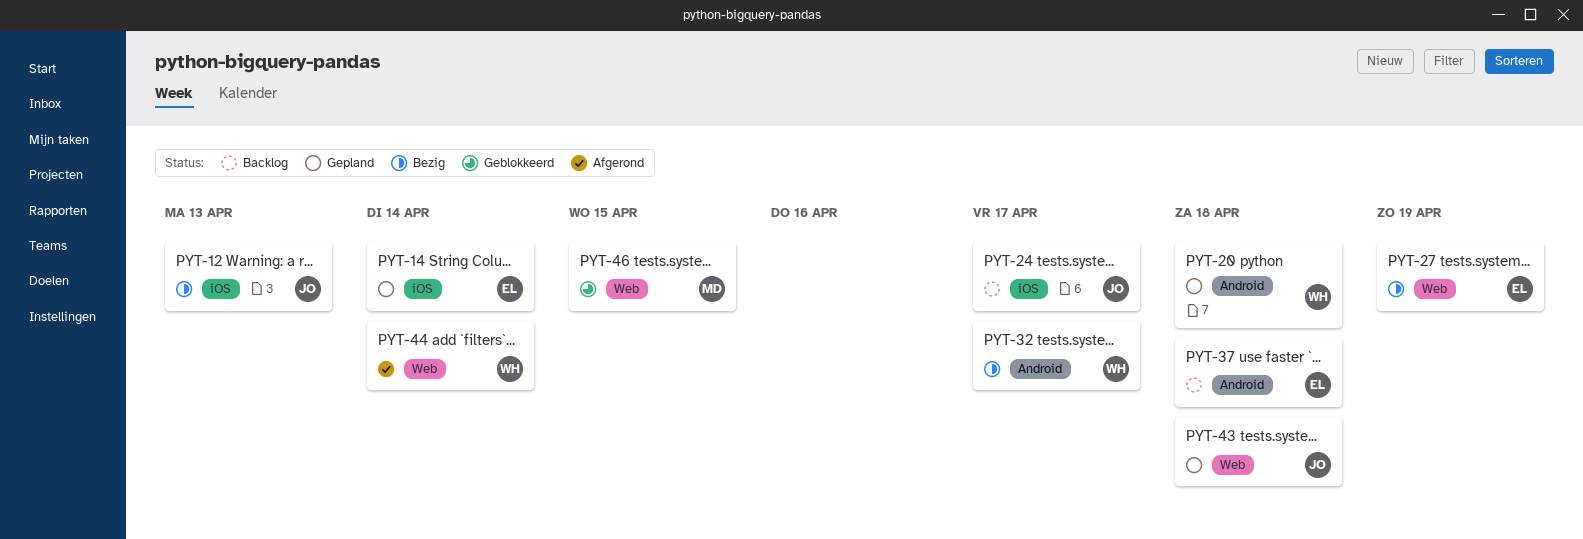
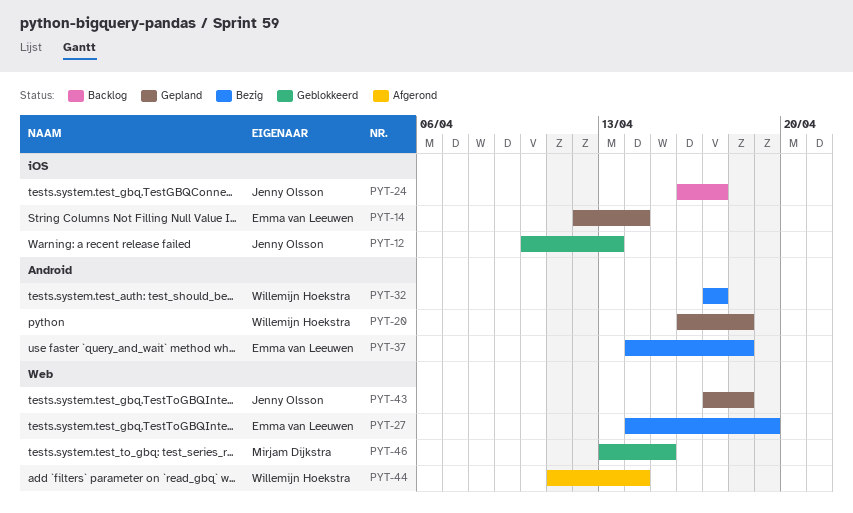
PYT-12, status: Bezig -> Geblokkeerd
PYT-37, status: Backlog -> Bezig

